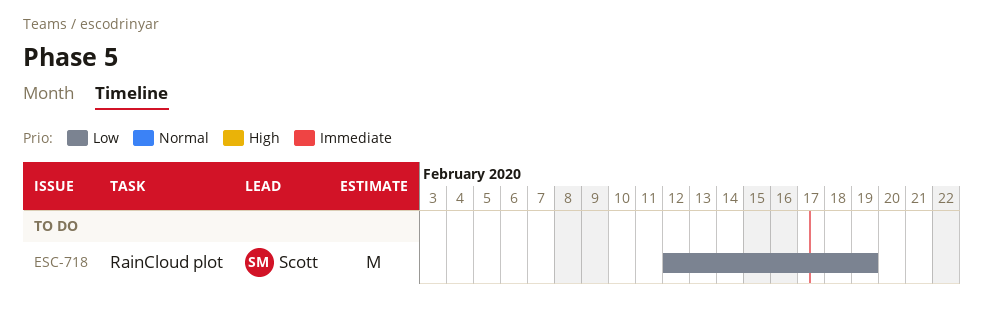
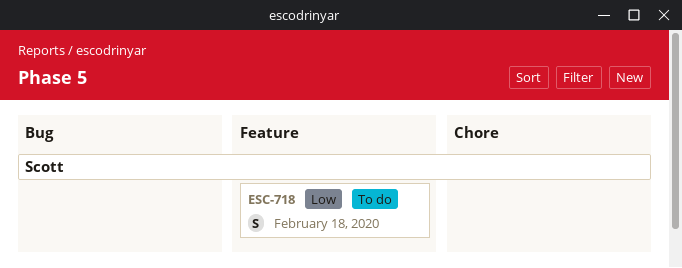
ESC-718, estimate: M -> S
ESC-718, due: Feb 19 -> Feb 18

